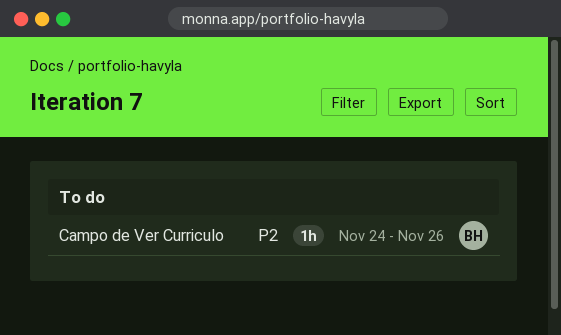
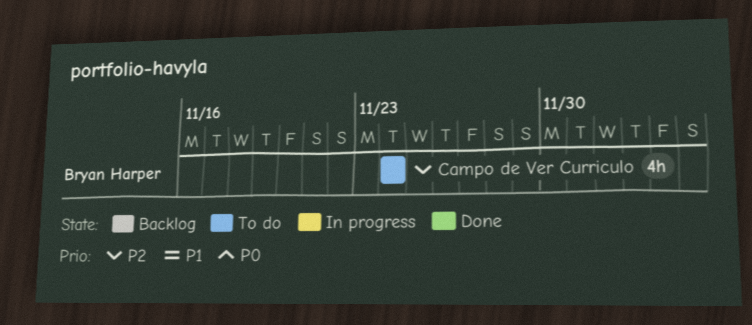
Campo de Ver Curriculo, estimate: 1h -> 4h
Campo de Ver Curriculo, due: Nov 26 -> Nov 24

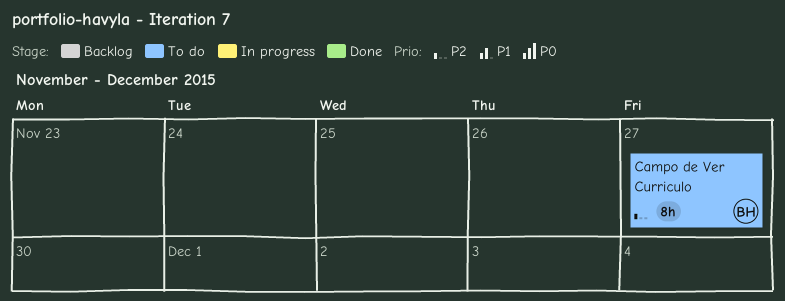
Campo de Ver Curriculo, estimate: 4h -> 8h
Campo de Ver Curriculo, due: Nov 24 -> Nov 27

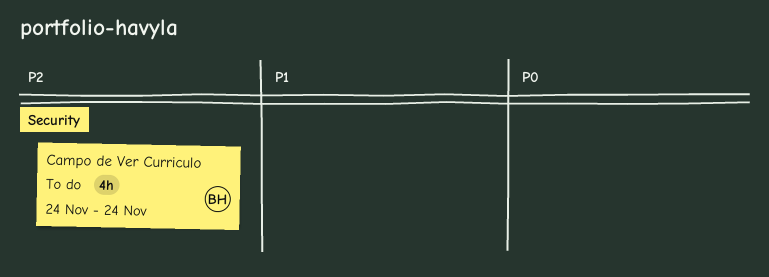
Campo de Ver Curriculo, estimate: 8h -> 4h
Campo de Ver Curriculo, due: Nov 27 -> Nov 24

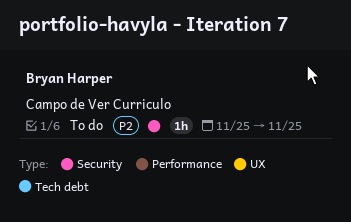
Campo de Ver Curriculo, estimate: 4h -> 1h
Campo de Ver Curriculo, start: Nov 24 -> Nov 25
Campo de Ver Curriculo, due: Nov 24 -> Nov 25

